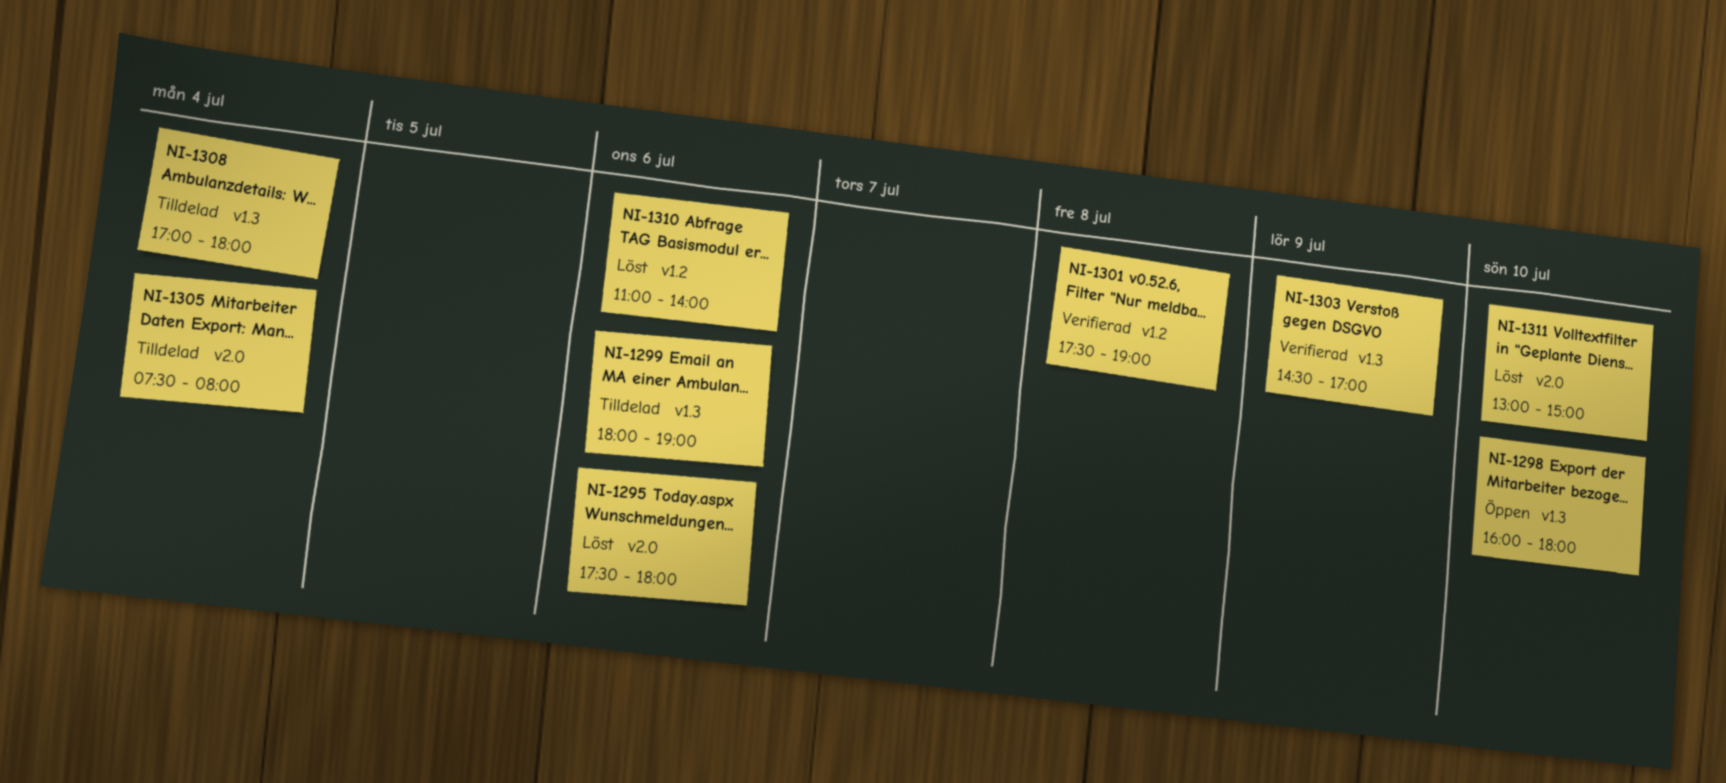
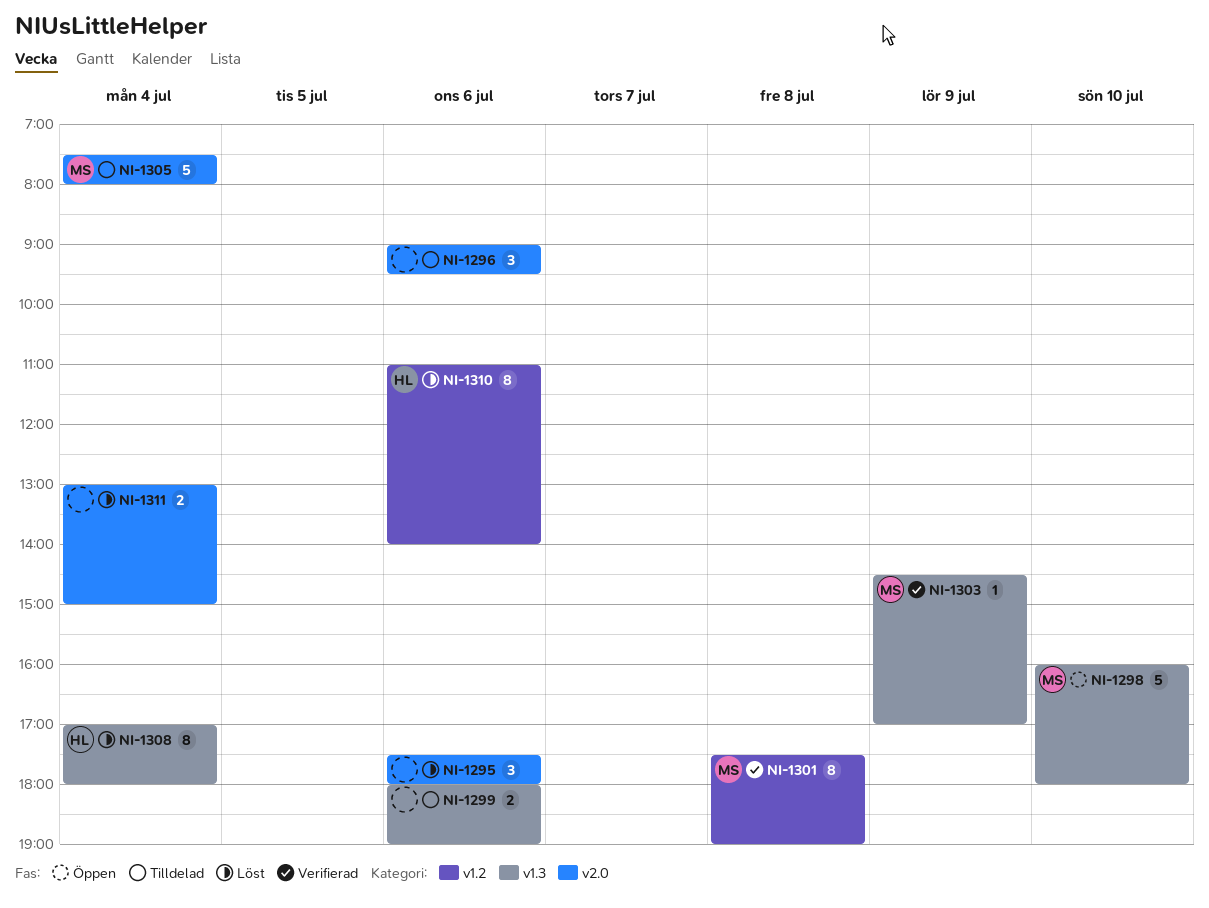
NI-1296: none -> present
NI-1308, status: Tilldelad -> Löst
NI-1311, day: Jul 10 -> Jul 4

